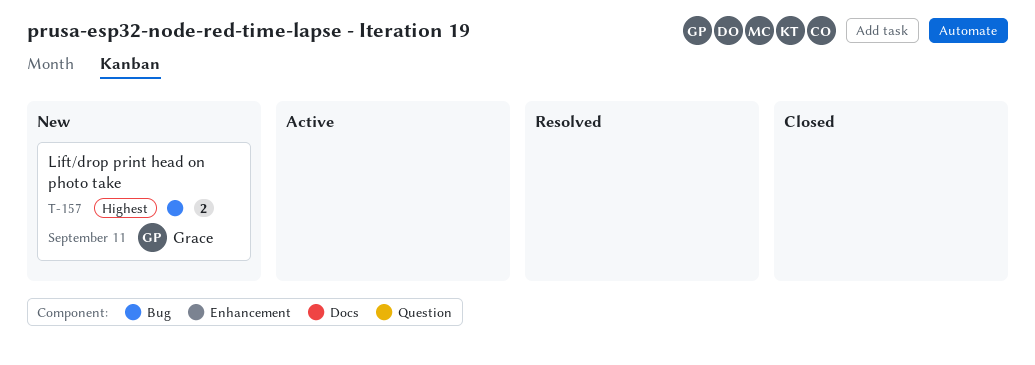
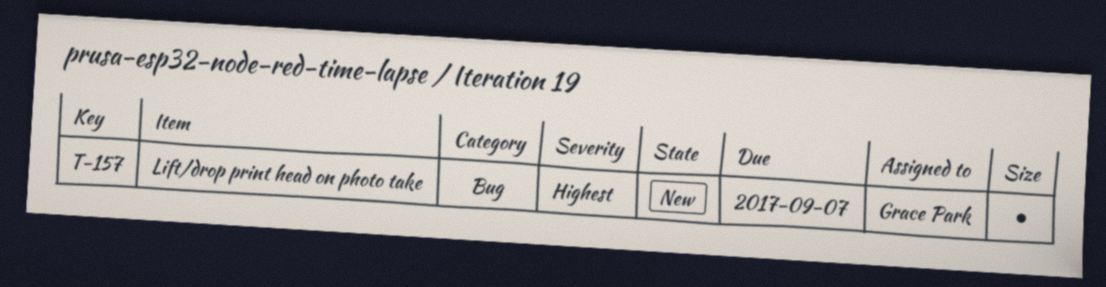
T-157, estimate: 2 -> 1
T-157, due: Sep 11 -> Sep 7

